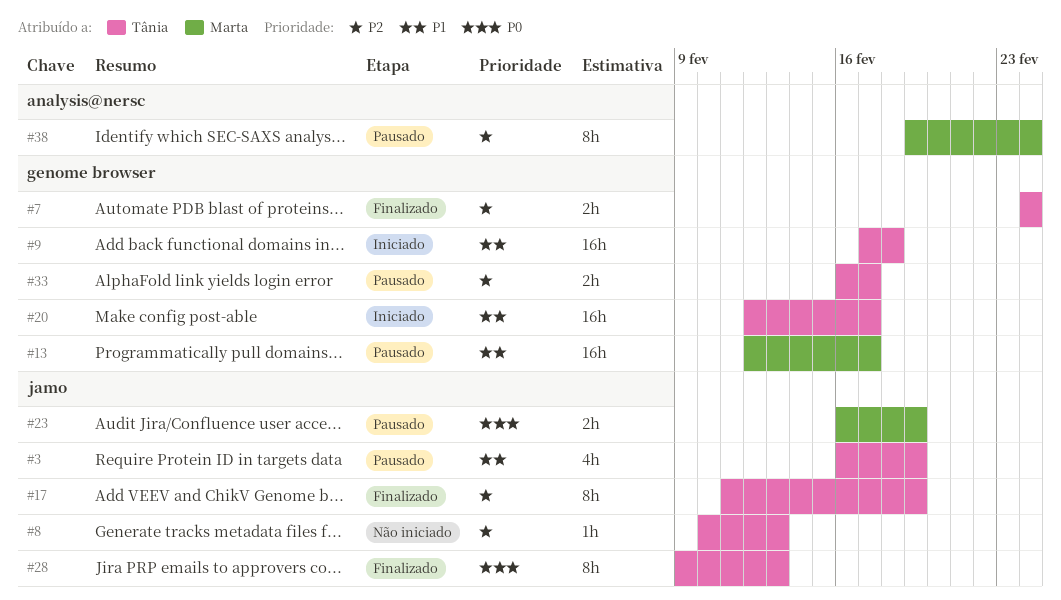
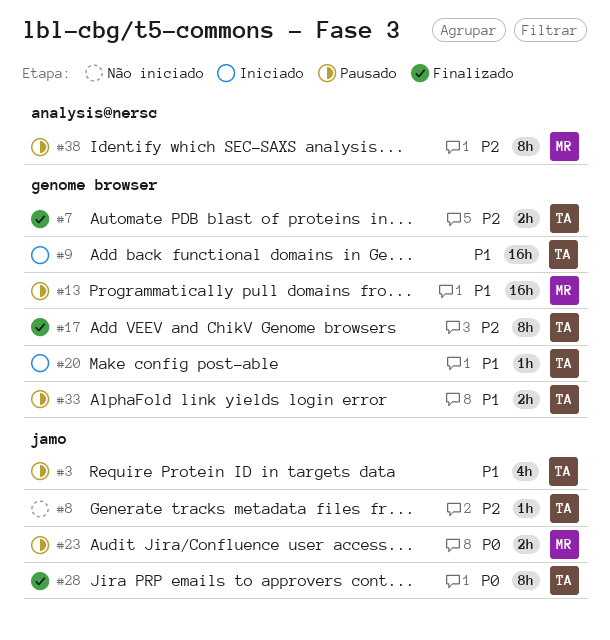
#17, label: jamo -> genome browser
#20, estimate: 16h -> 1h
#33, priority: P2 -> P1

